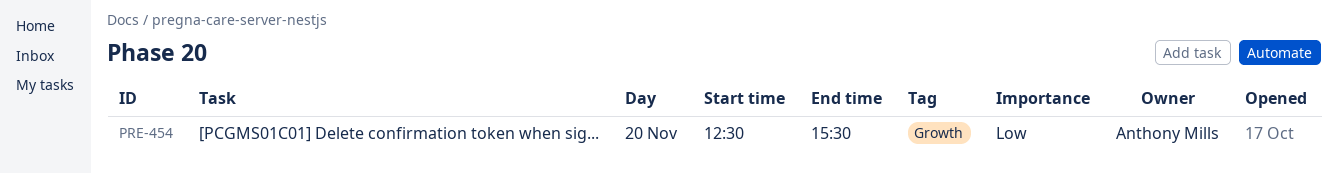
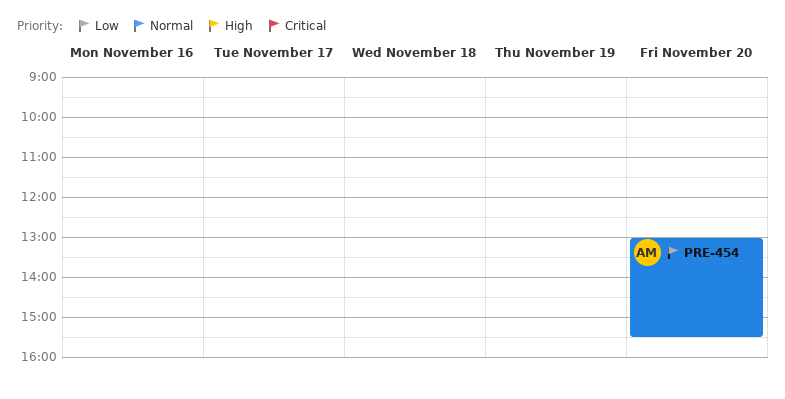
PRE-454, begins: 12:30 -> 13:00

